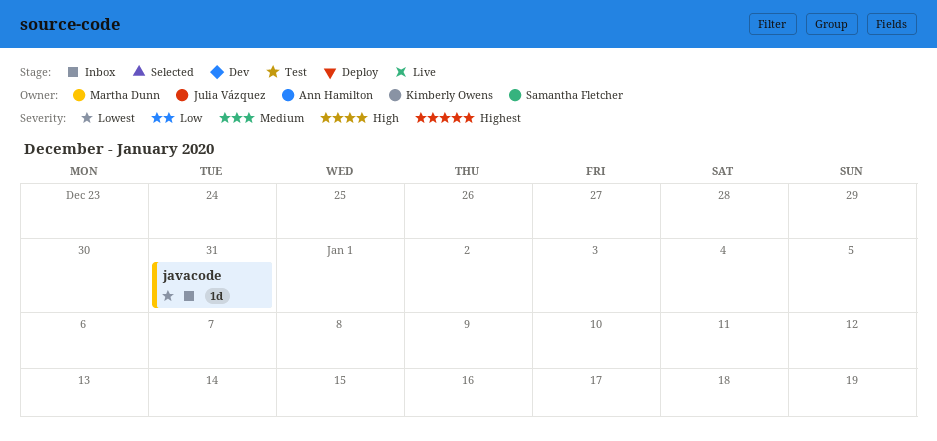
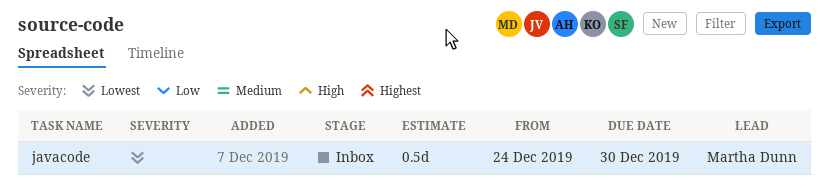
javacode, estimate: 1d -> 0.5d
javacode, due: Dec 31 -> Dec 30

